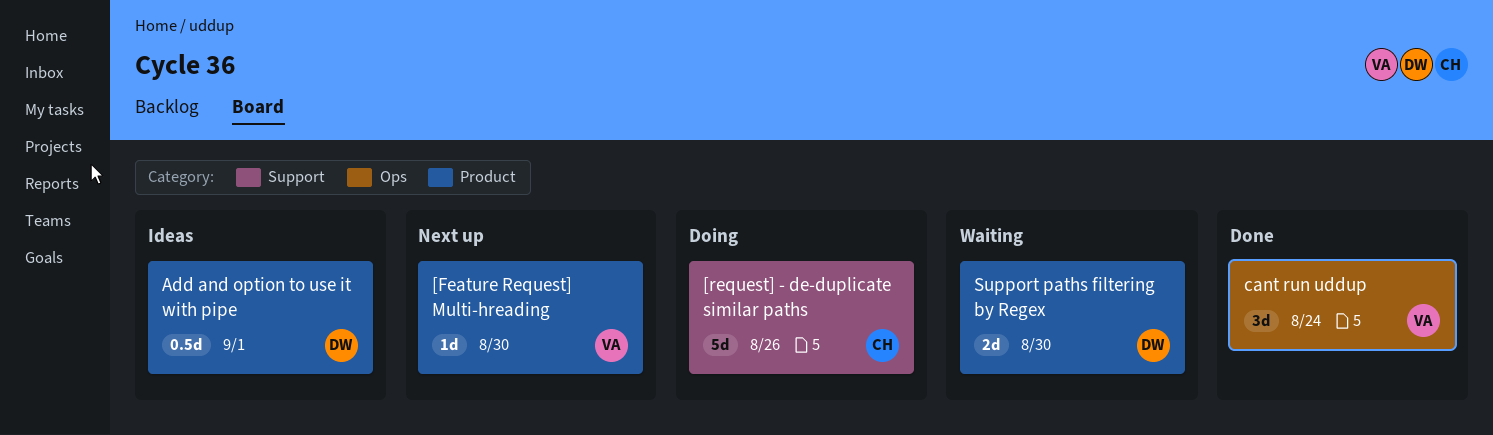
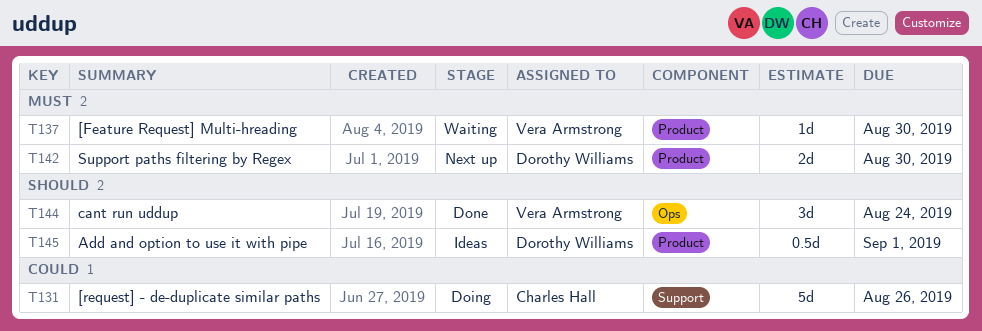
[Feature Request] Multi-hreading, status: Next up -> Waiting
Support paths filtering by Regex, status: Waiting -> Next up

